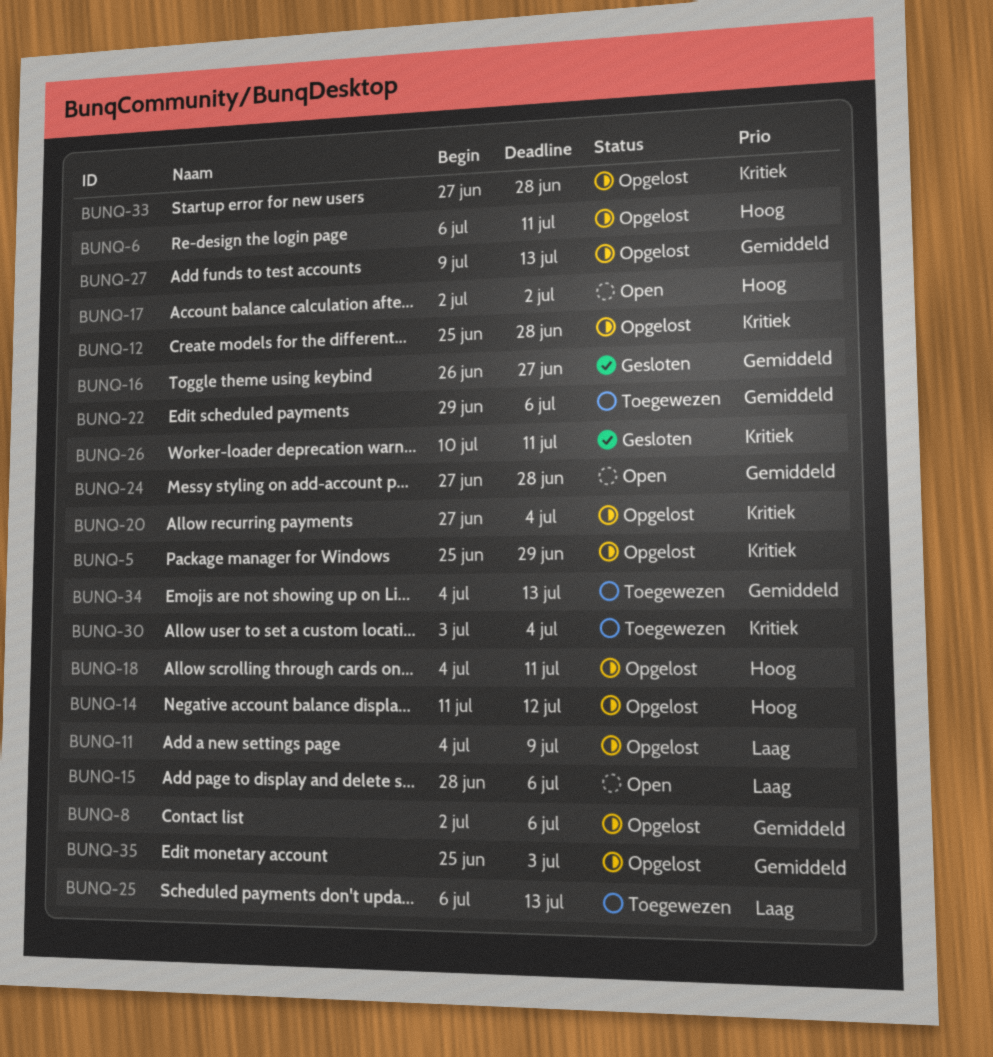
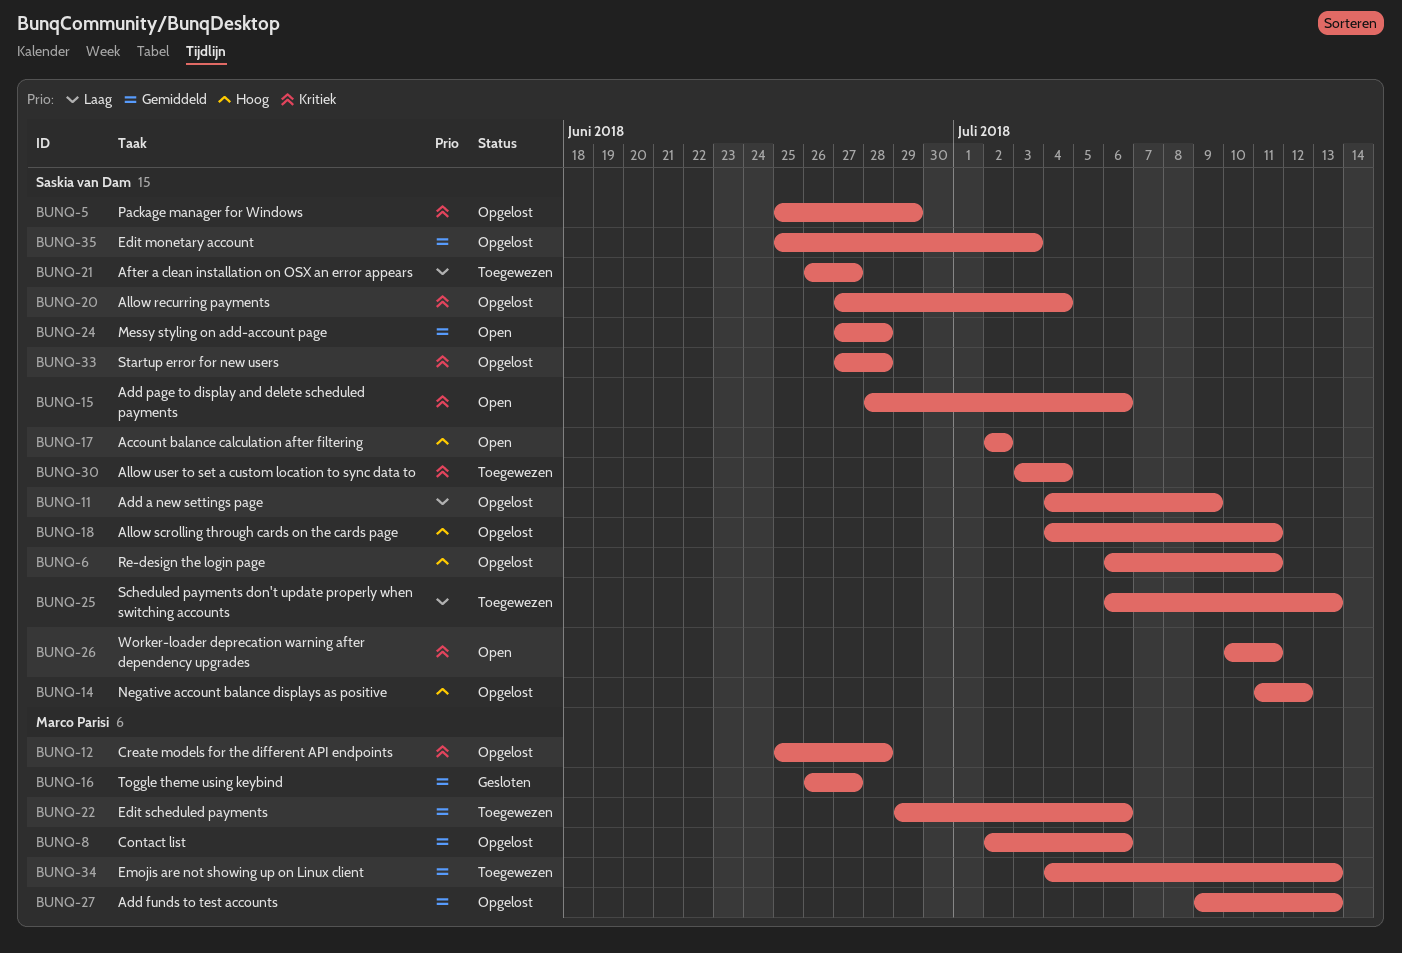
BUNQ-15, priority: Laag -> Kritiek
BUNQ-21: none -> present
BUNQ-26, status: Gesloten -> Open

